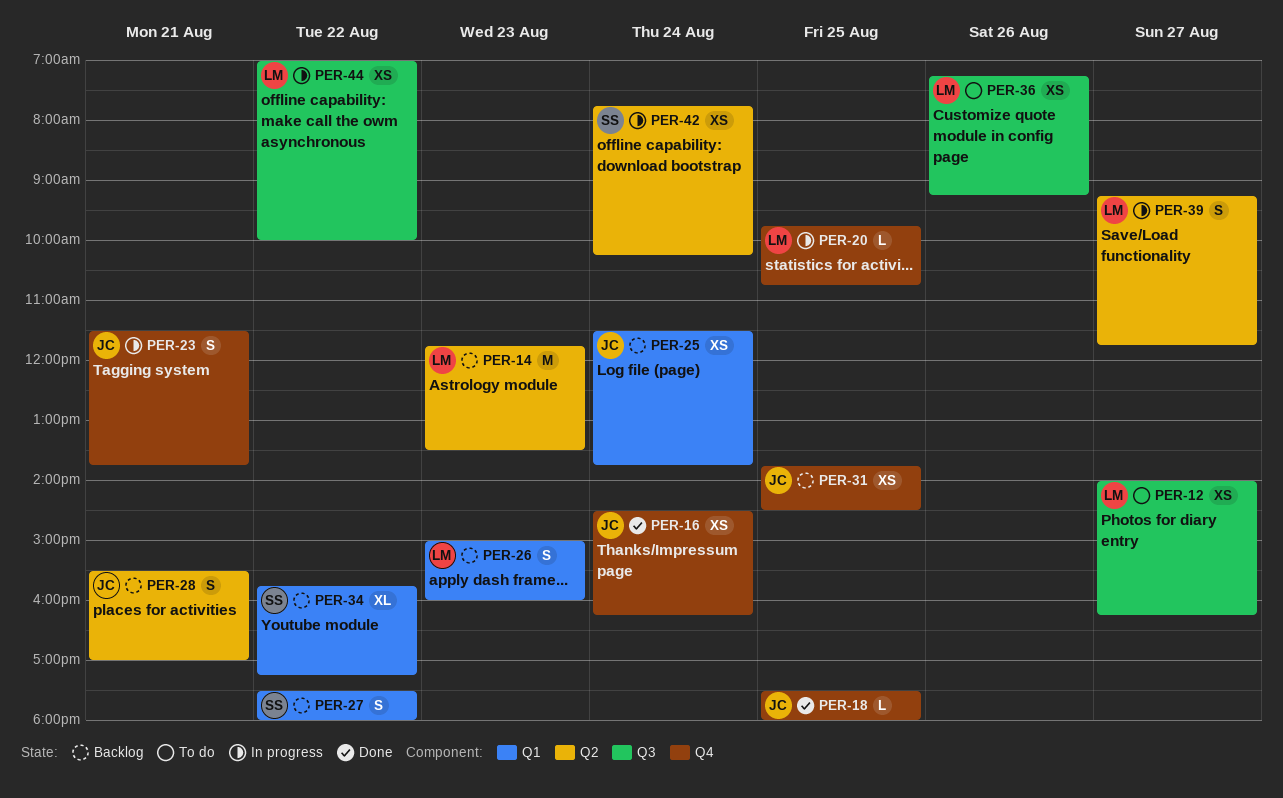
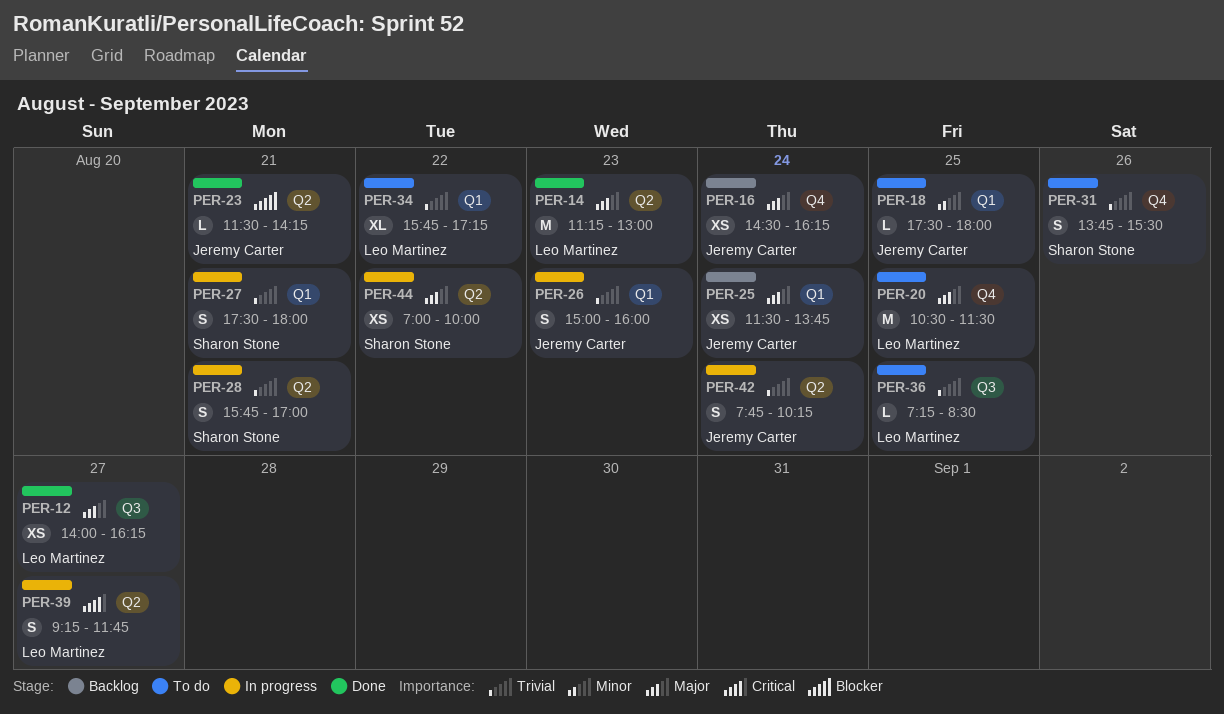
PER-12, status: To do -> Done
PER-14, status: Backlog -> Done
PER-14, begins: 11:45 -> 11:15
PER-14, ends: 13:30 -> 13:00
PER-16, status: Done -> Backlog
PER-18, status: Done -> To do
PER-18, label: Q4 -> Q1
PER-20, status: In progress -> To do
PER-20, estimate: L -> M
PER-20, begins: 09:45 -> 10:30
PER-20, ends: 10:45 -> 11:30
PER-23, status: In progress -> Done
PER-23, label: Q4 -> Q2
PER-23, estimate: S -> L
PER-23, ends: 13:45 -> 14:15
PER-26, status: Backlog -> In progress
PER-26, owner: Leo Martinez -> Jeremy Carter
PER-27, status: Backlog -> In progress
PER-27, day: Aug 22 -> Aug 21
PER-28, status: Backlog -> In progress
PER-28, owner: Jeremy Carter -> Sharon Stone
PER-28, begins: 15:30 -> 15:45
PER-31, status: Backlog -> To do
PER-31, owner: Jeremy Carter -> Sharon Stone
PER-31, estimate: XS -> S
PER-31, day: Aug 25 -> Aug 26
PER-31, ends: 14:30 -> 15:30
PER-34, status: Backlog -> To do
PER-34, owner: Sharon Stone -> Leo Martinez
PER-36, estimate: XS -> L
PER-36, day: Aug 26 -> Aug 25
PER-36, ends: 09:15 -> 08:30
PER-42, owner: Sharon Stone -> Jeremy Carter
PER-42, estimate: XS -> S
PER-44, owner: Leo Martinez -> Sharon Stone
PER-44, label: Q3 -> Q2

